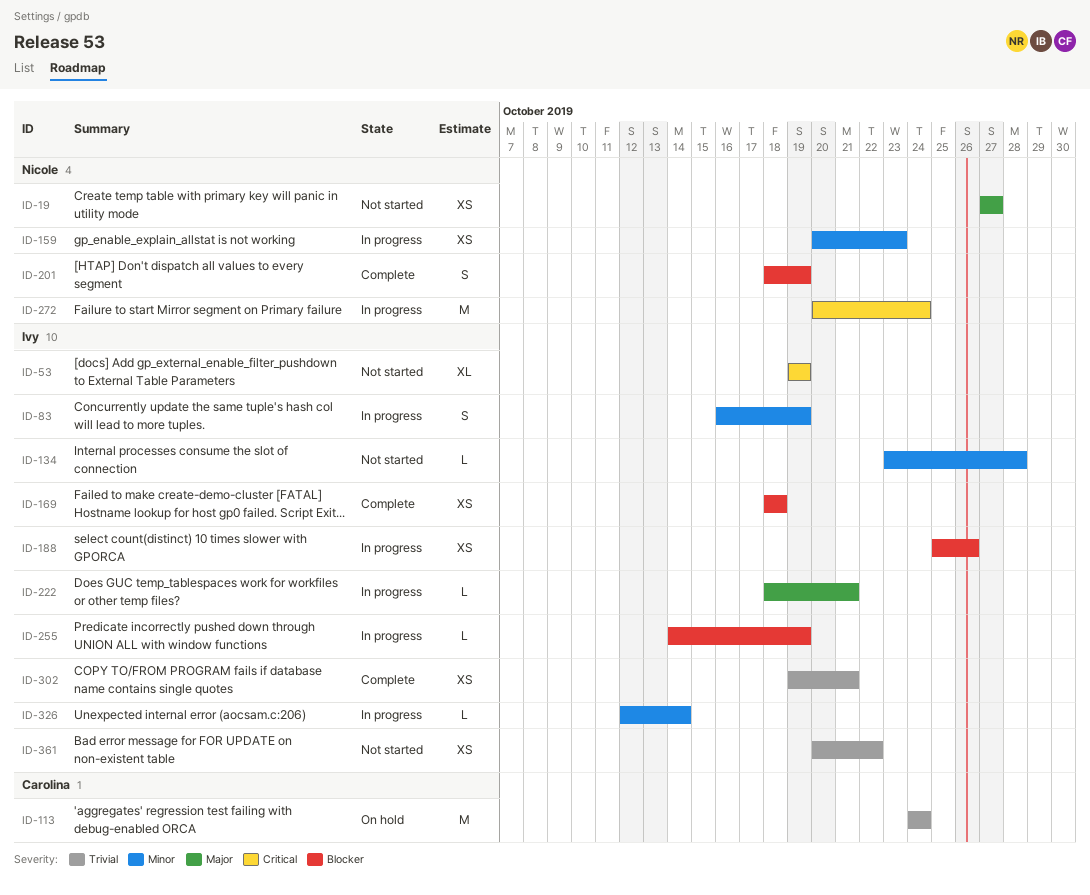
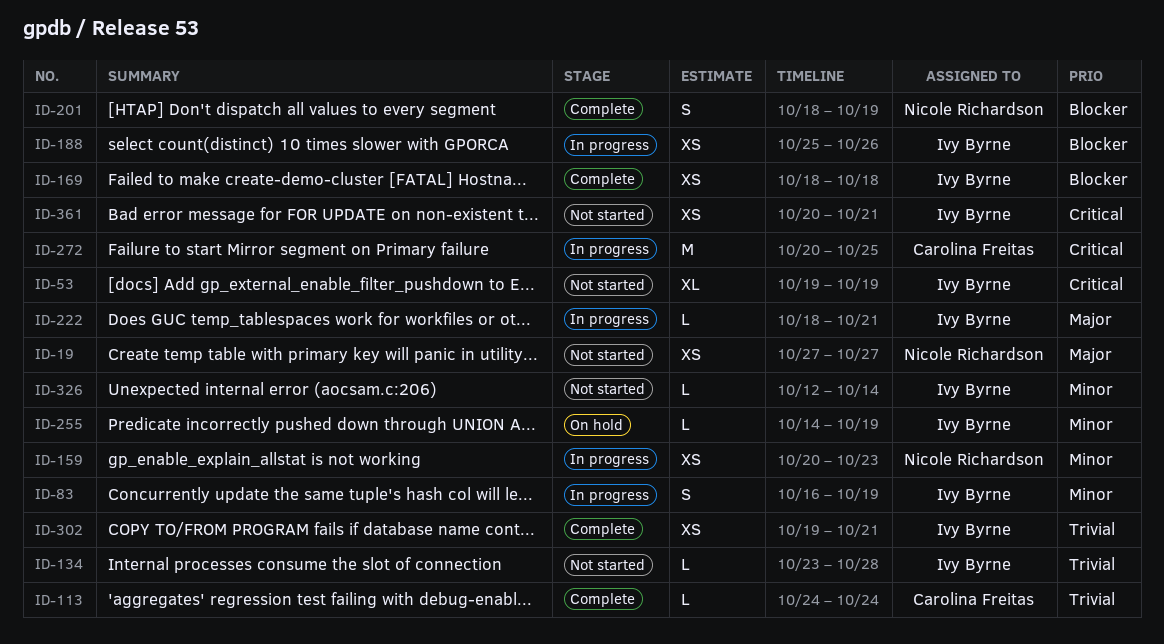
ID-113, status: On hold -> Complete
ID-113, estimate: M -> L
ID-134, priority: Minor -> Trivial
ID-255, status: In progress -> On hold
ID-255, priority: Blocker -> Minor
ID-272, owner: Nicole Richardson -> Carolina Freitas
ID-272, due: Oct 24 -> Oct 25
ID-326, status: In progress -> Not started
ID-361, priority: Trivial -> Critical
ID-361, due: Oct 22 -> Oct 21

